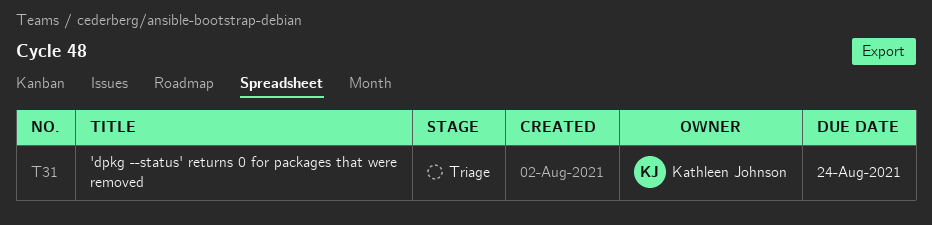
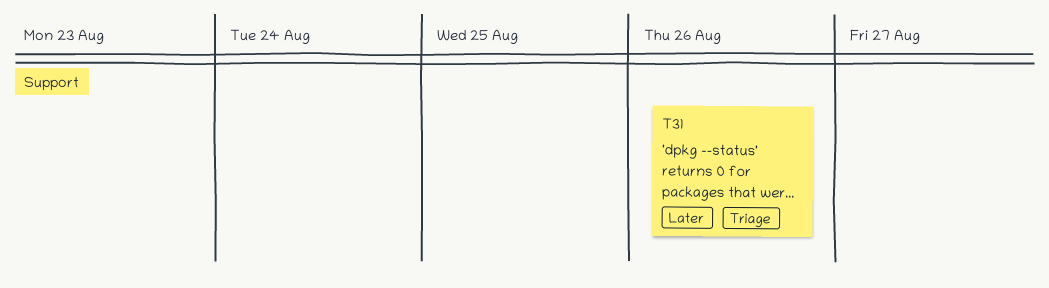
T31, due: Aug 24 -> Aug 26

